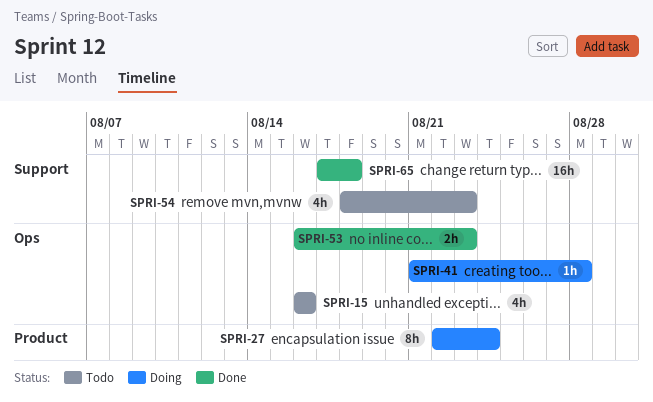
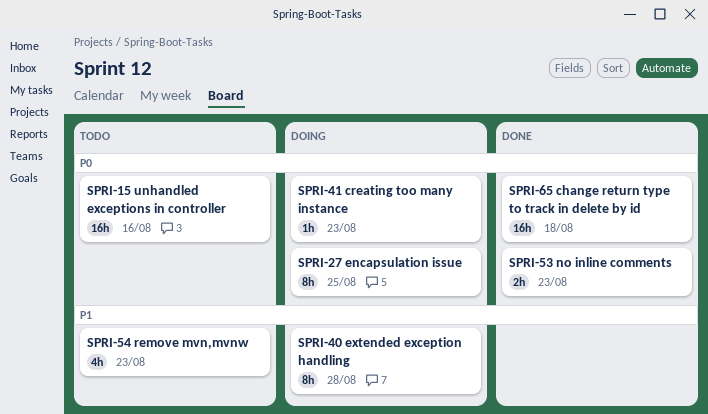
SPRI-15, estimate: 4h -> 16h
SPRI-27, due: Aug 24 -> Aug 25
SPRI-40: none -> present
SPRI-41, due: Aug 28 -> Aug 23

